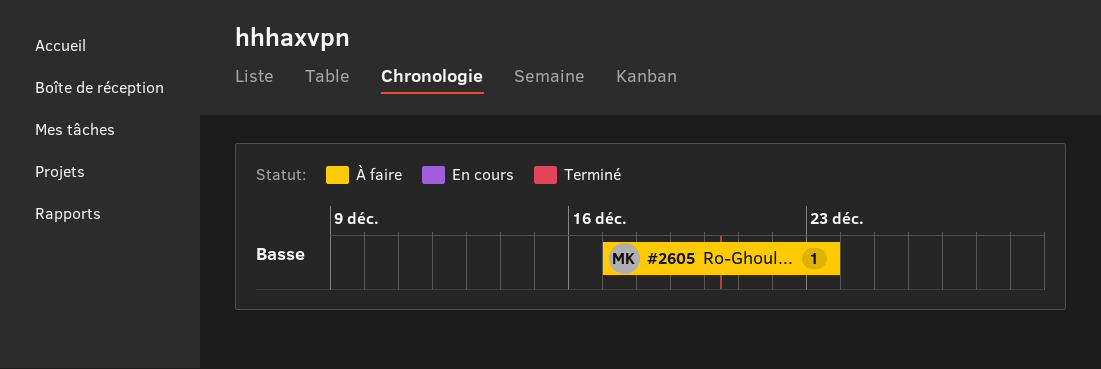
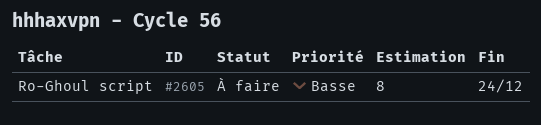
#2605, estimate: 1 -> 8
#2605, due: Dec 23 -> Dec 24

